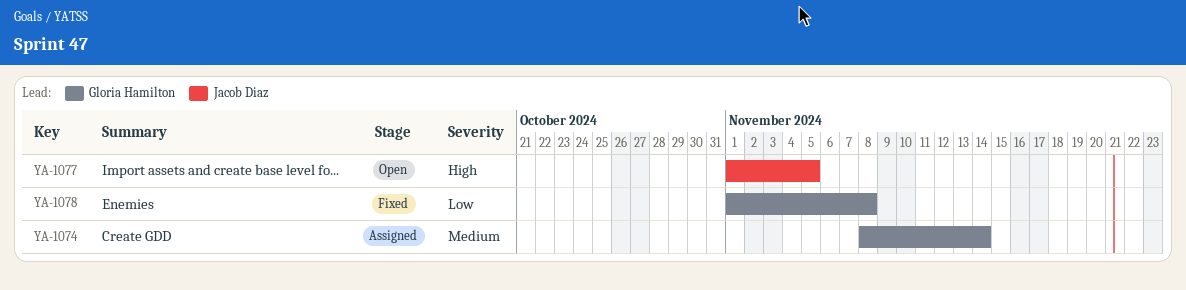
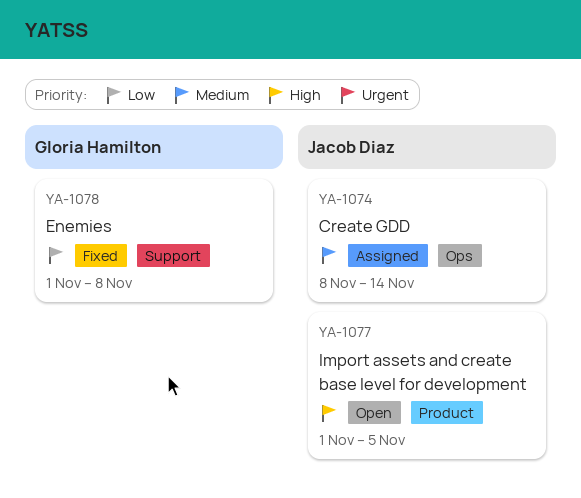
YA-1074, owner: Gloria Hamilton -> Jacob Diaz

